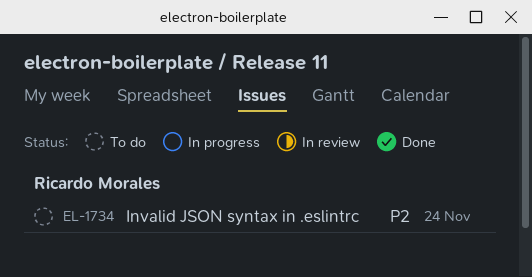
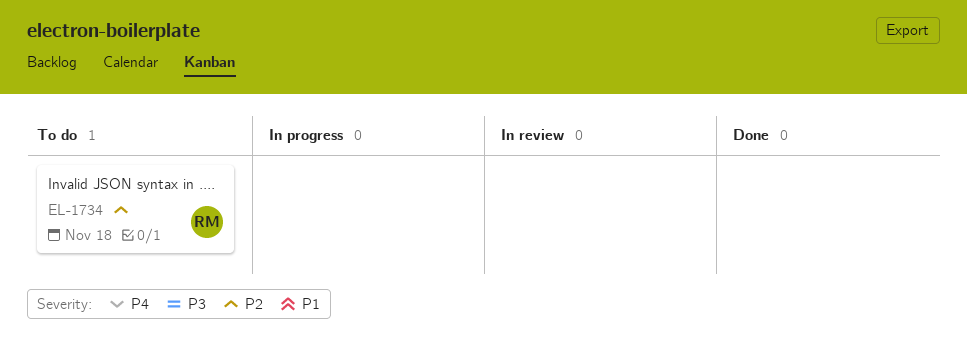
EL-1734, due: Nov 24 -> Nov 18

